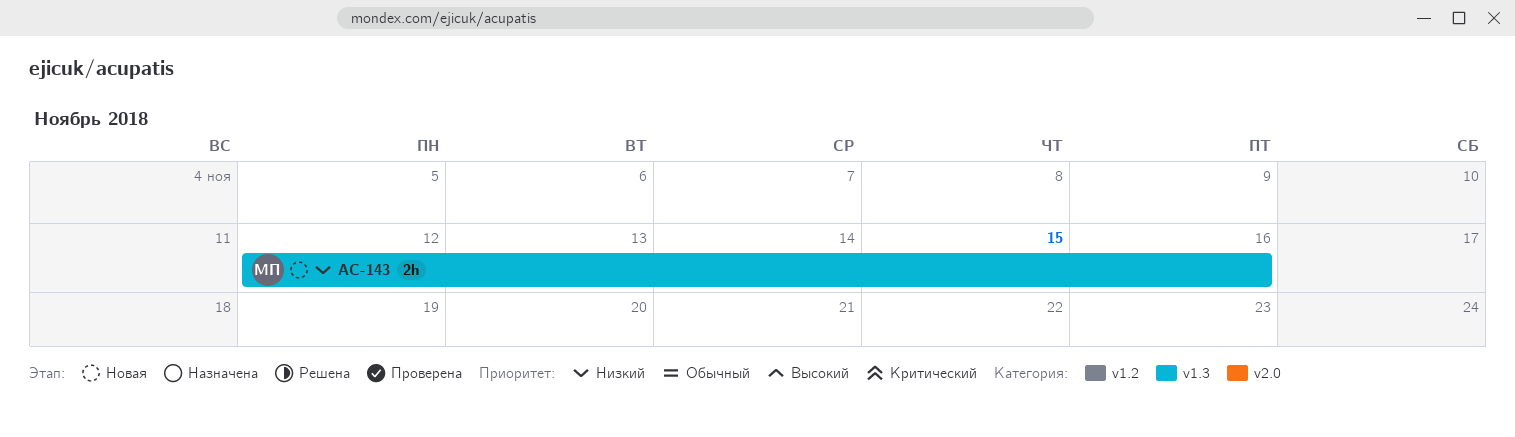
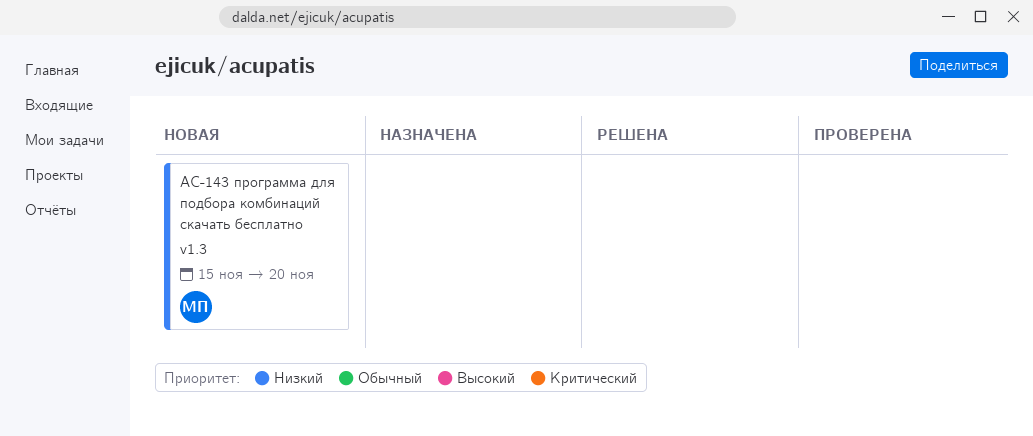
AC-143, start: Nov 12 -> Nov 15
AC-143, due: Nov 16 -> Nov 20

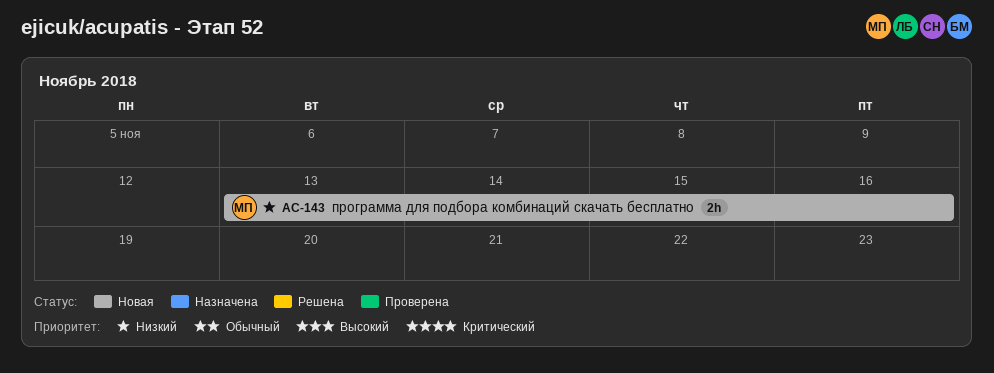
AC-143, start: Nov 15 -> Nov 13
AC-143, due: Nov 20 -> Nov 16

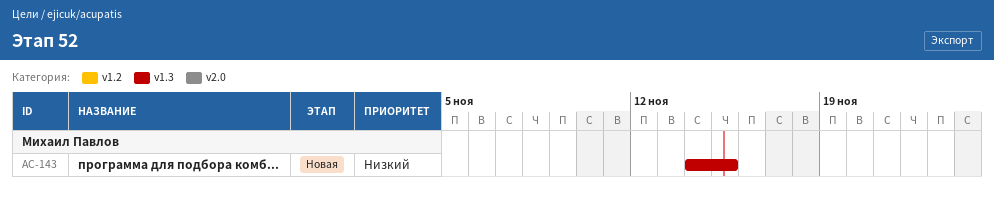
AC-143, start: Nov 13 -> Nov 14
AC-143, due: Nov 16 -> Nov 15

